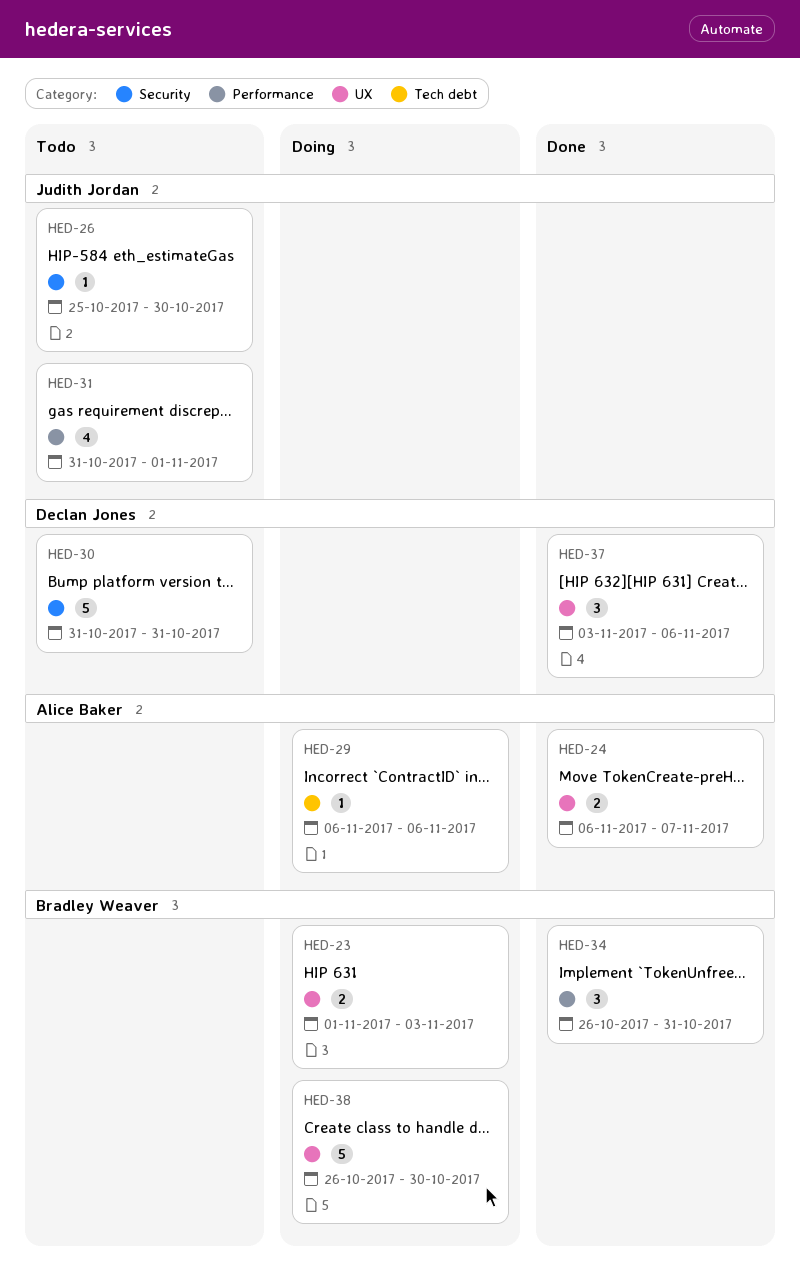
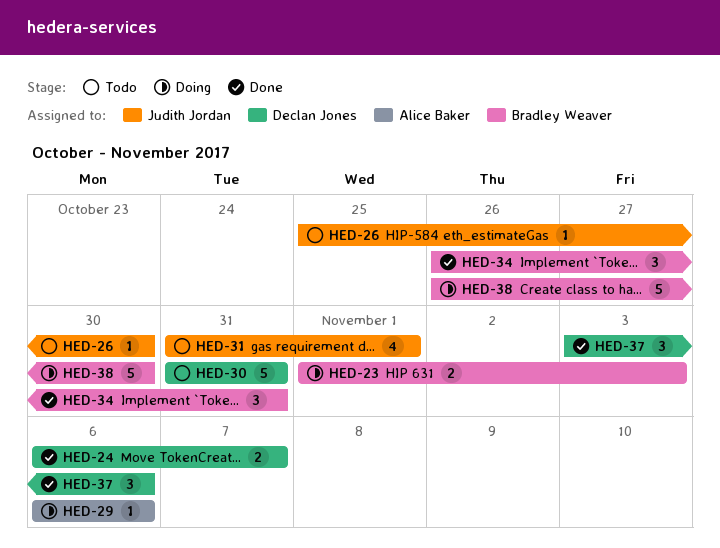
HED-24, owner: Alice Baker -> Declan Jones

